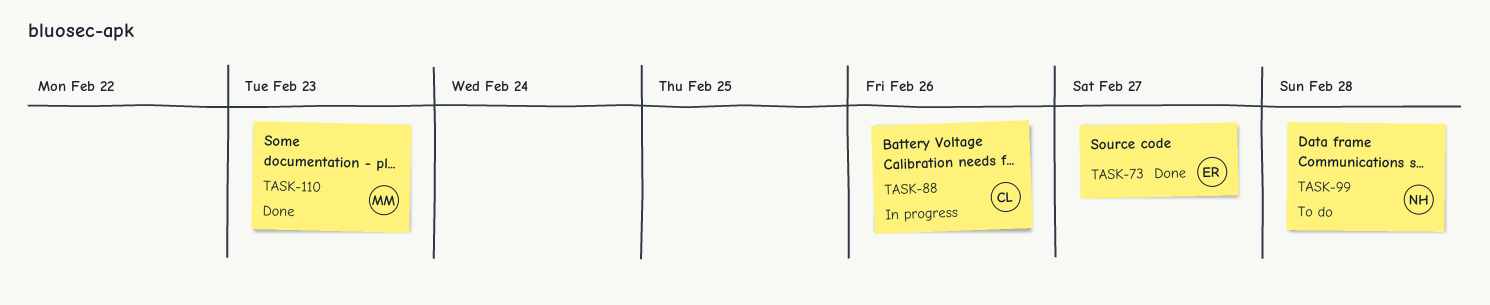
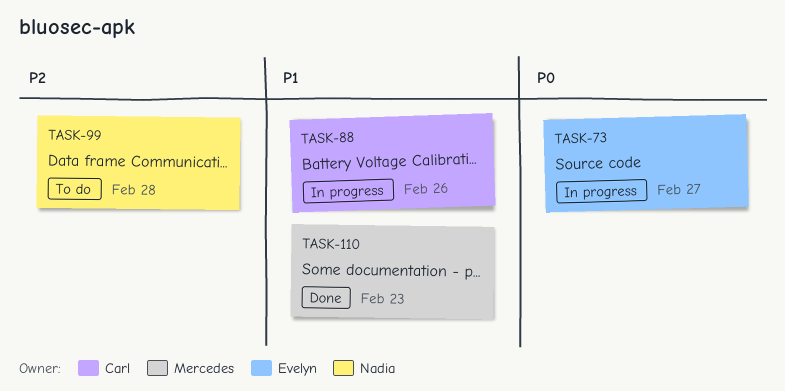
TASK-73, status: Done -> In progress

